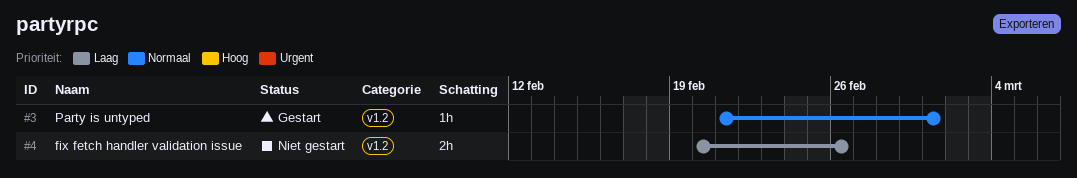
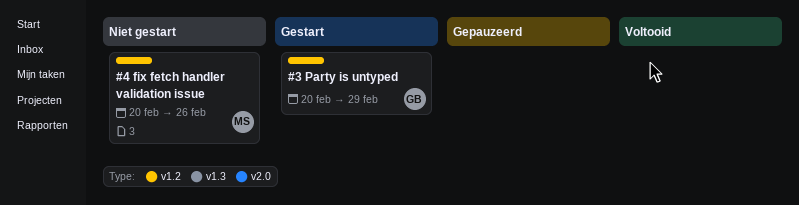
#3, start: Feb 21 -> Feb 20
#3, due: Mar 1 -> Feb 29

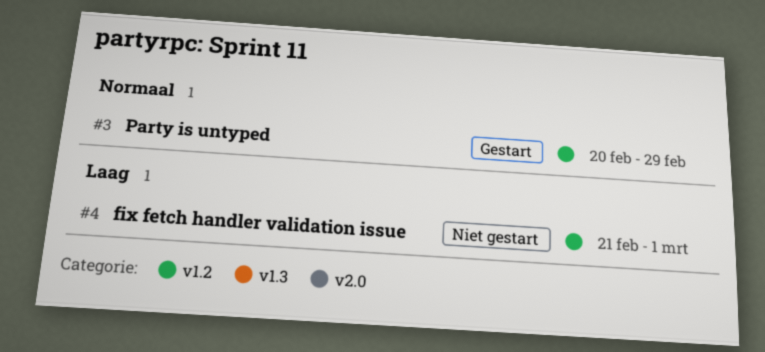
#4, start: Feb 20 -> Feb 21
#4, due: Feb 26 -> Mar 1

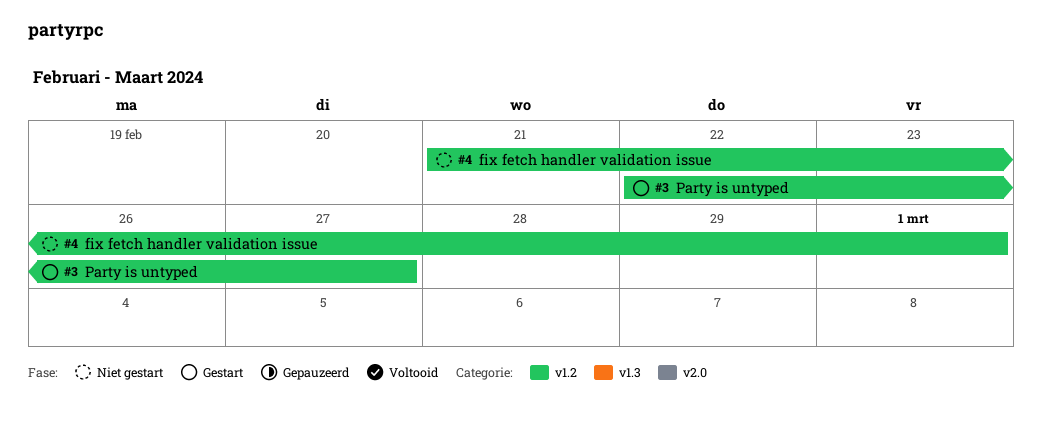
#3, start: Feb 20 -> Feb 22
#3, due: Feb 29 -> Feb 27

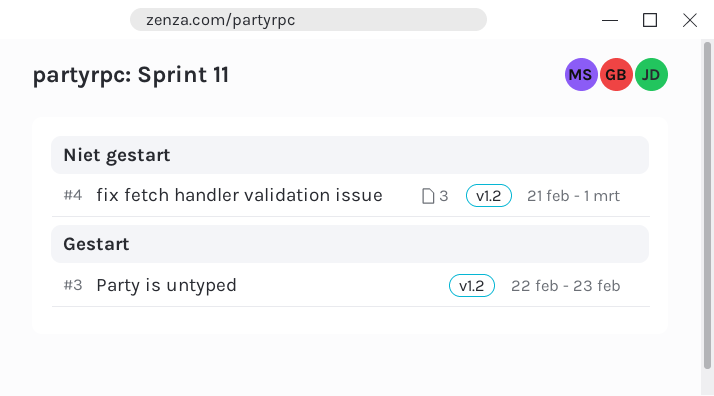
#3, due: Feb 27 -> Feb 23

